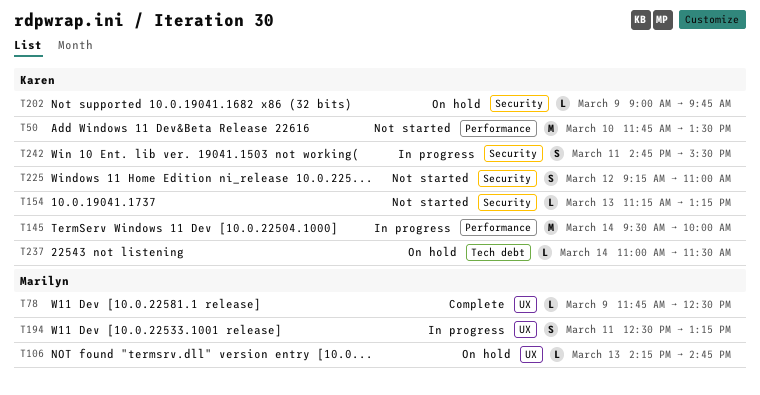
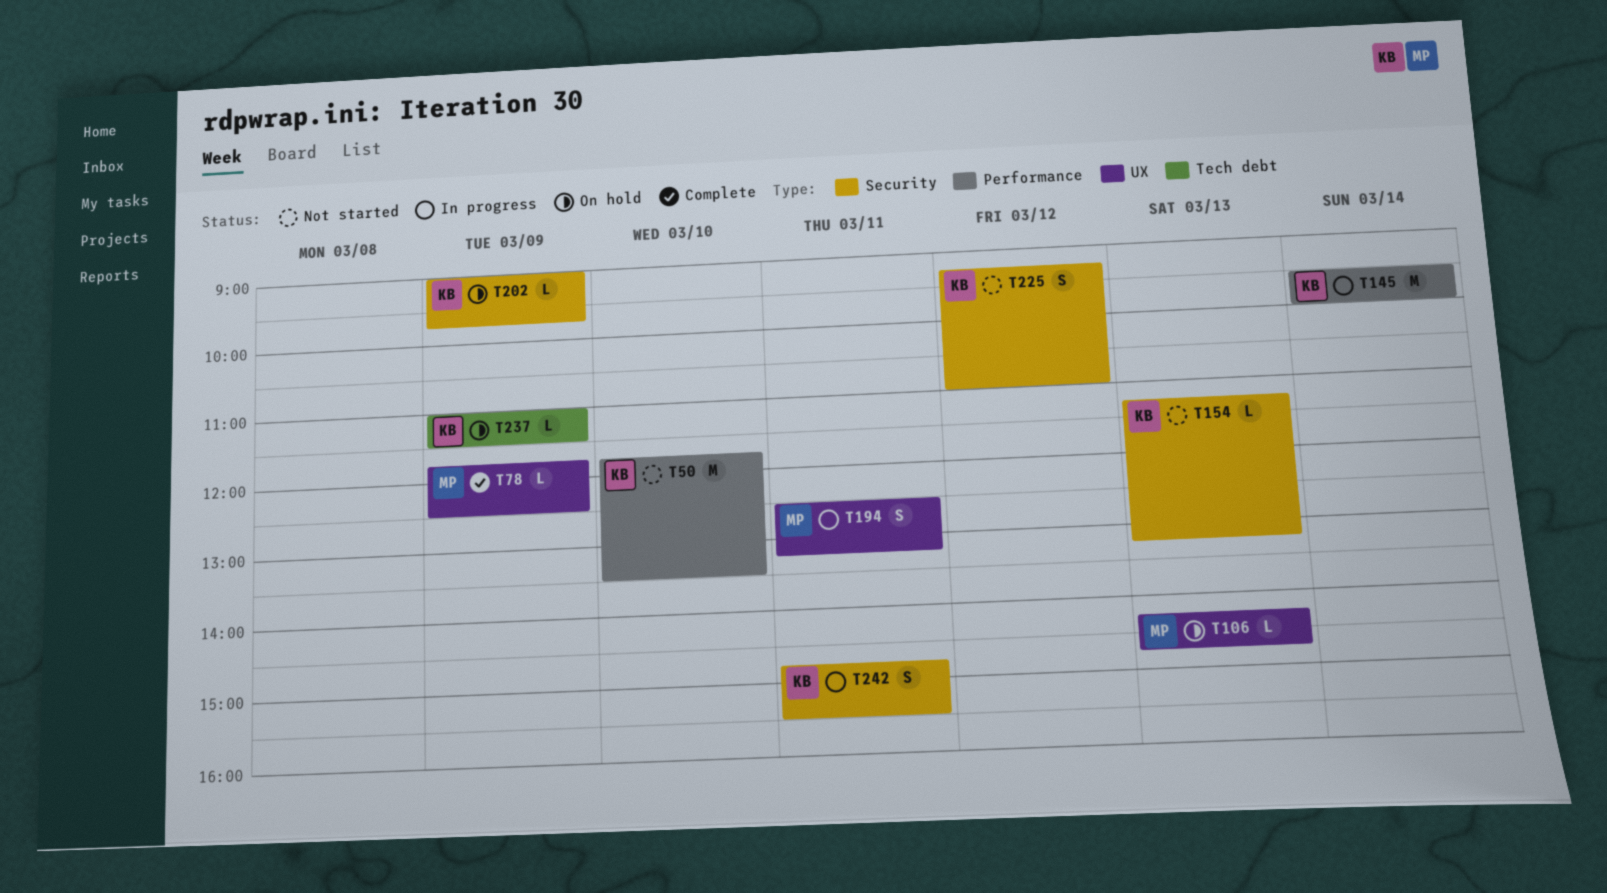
T237, day: Mar 14 -> Mar 9

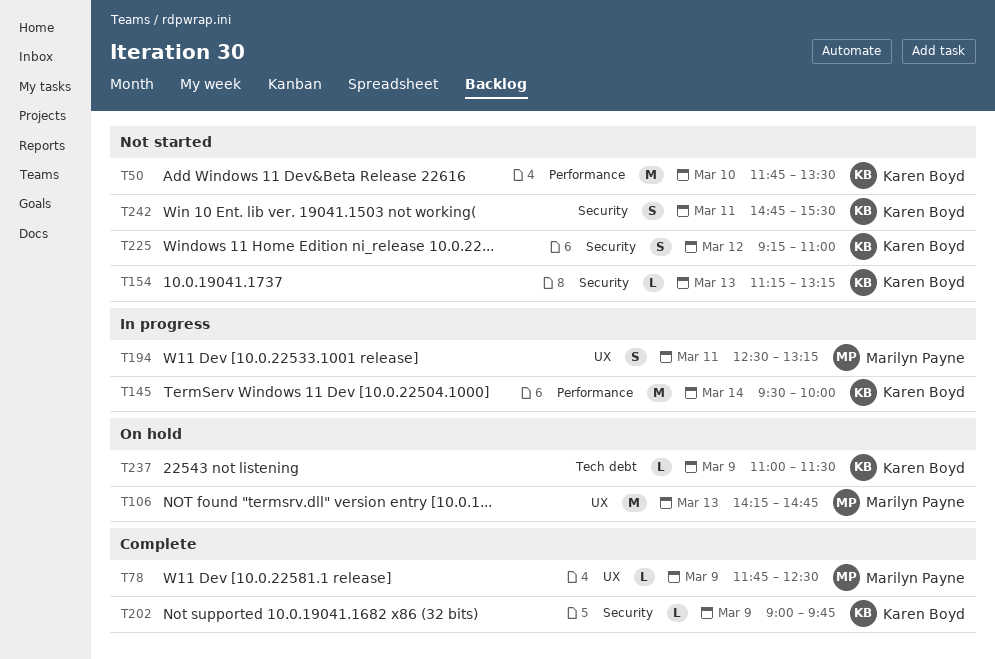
T106, estimate: L -> M
T202, status: On hold -> Complete
T242, status: In progress -> Not started

